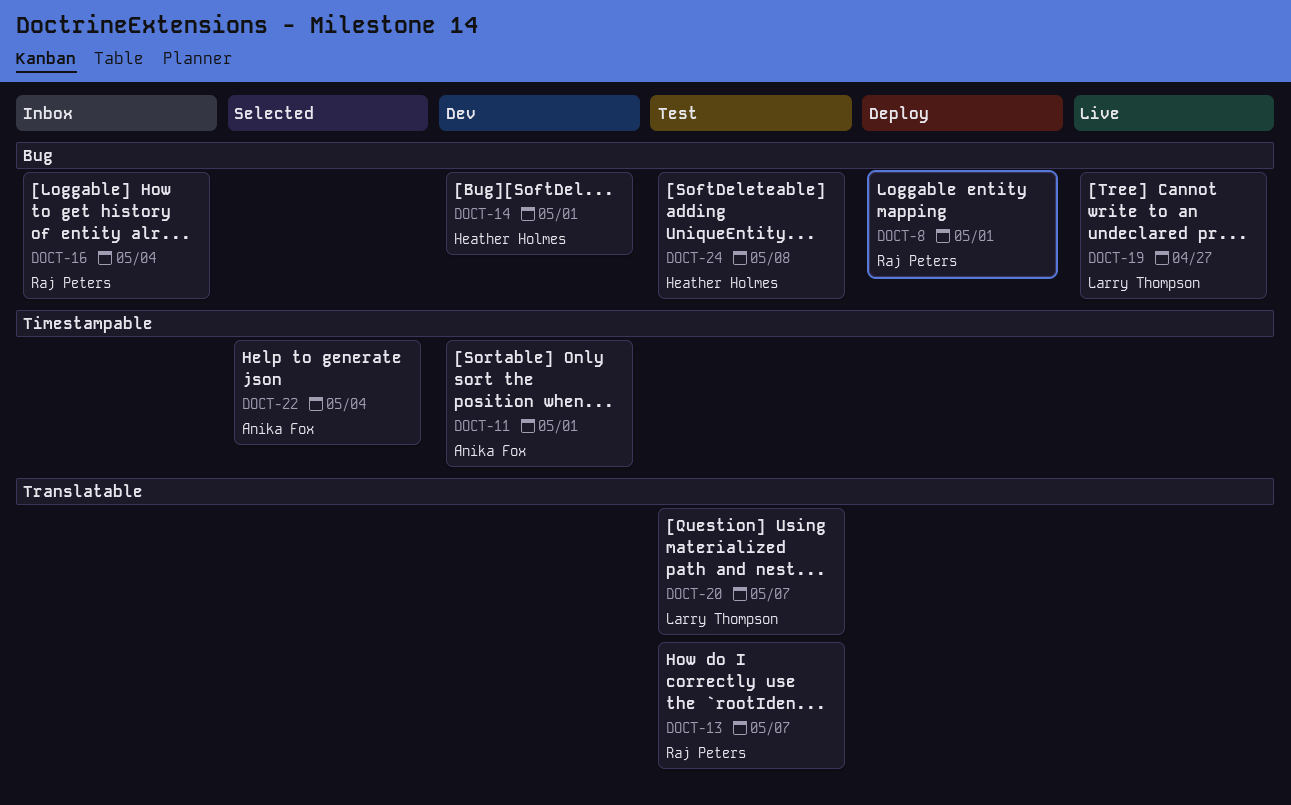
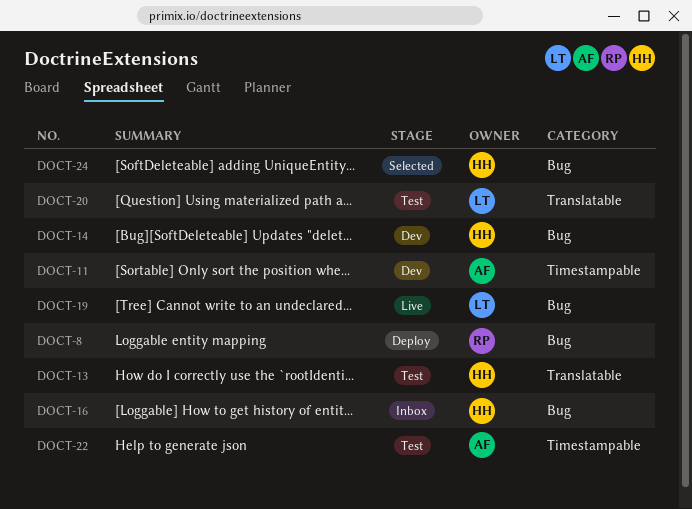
DOCT-13, owner: Raj Peters -> Heather Holmes
DOCT-16, owner: Raj Peters -> Heather Holmes
DOCT-22, status: Selected -> Test
DOCT-24, status: Test -> Selected

